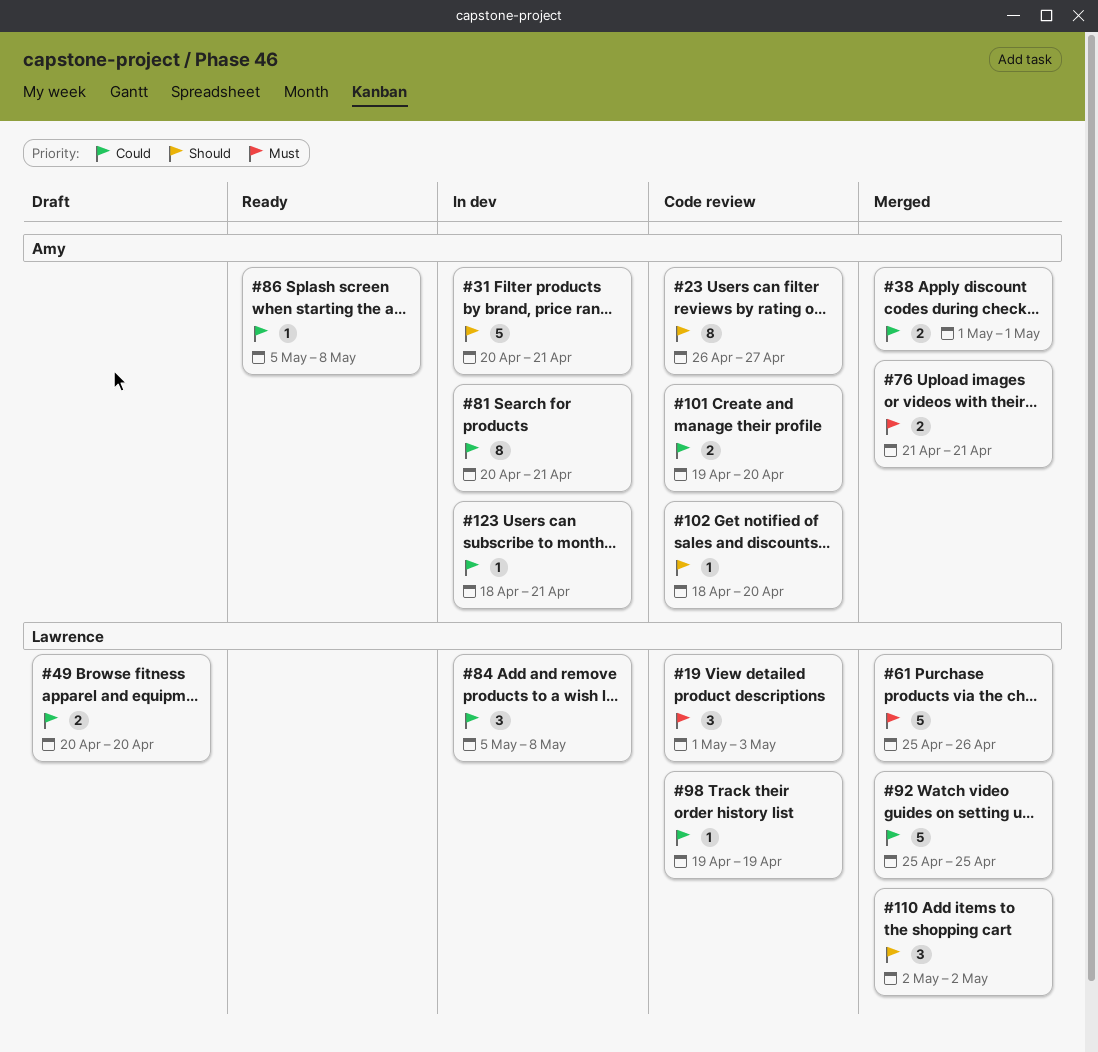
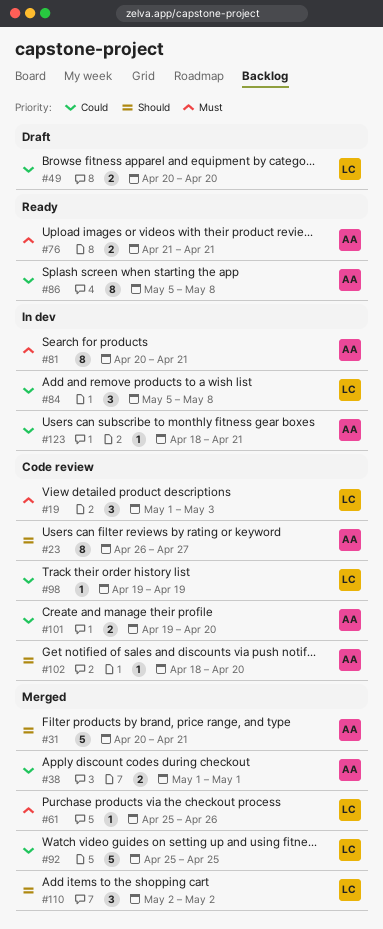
#31, status: In dev -> Merged
#61, estimate: 5 -> 1
#76, status: Merged -> Ready
#81, priority: Could -> Must
#86, estimate: 1 -> 8

